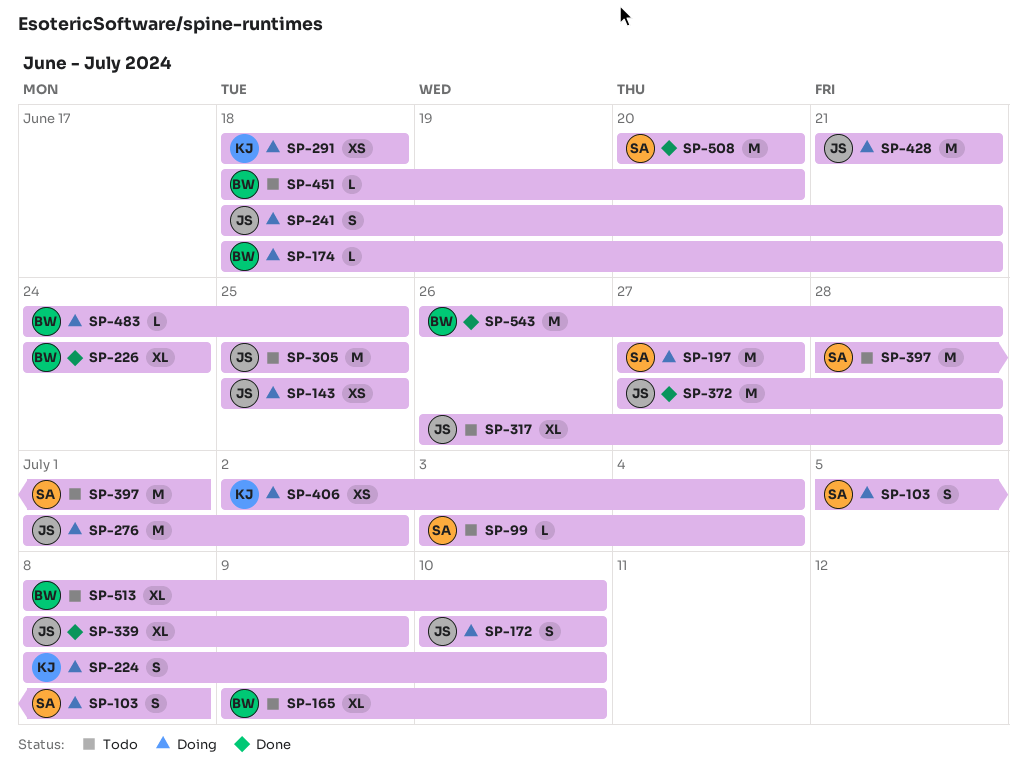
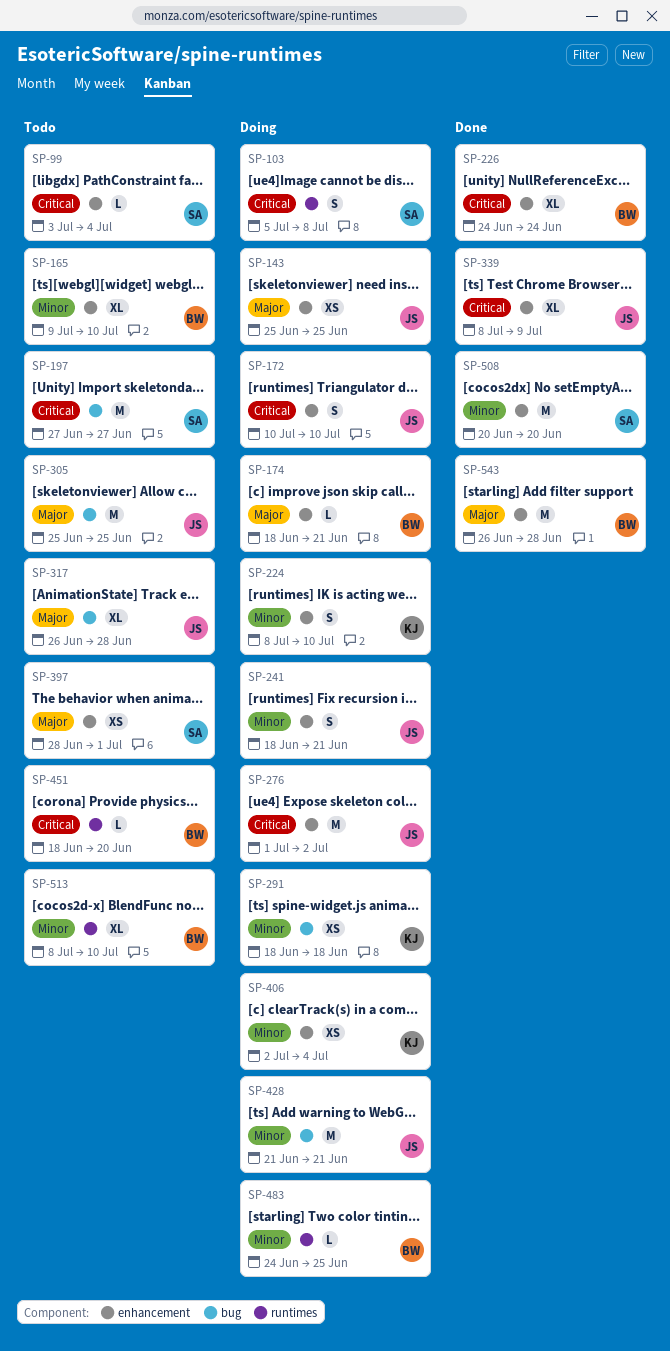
SP-197, status: Doing -> Todo
SP-372: present -> none
SP-397, estimate: M -> XS

